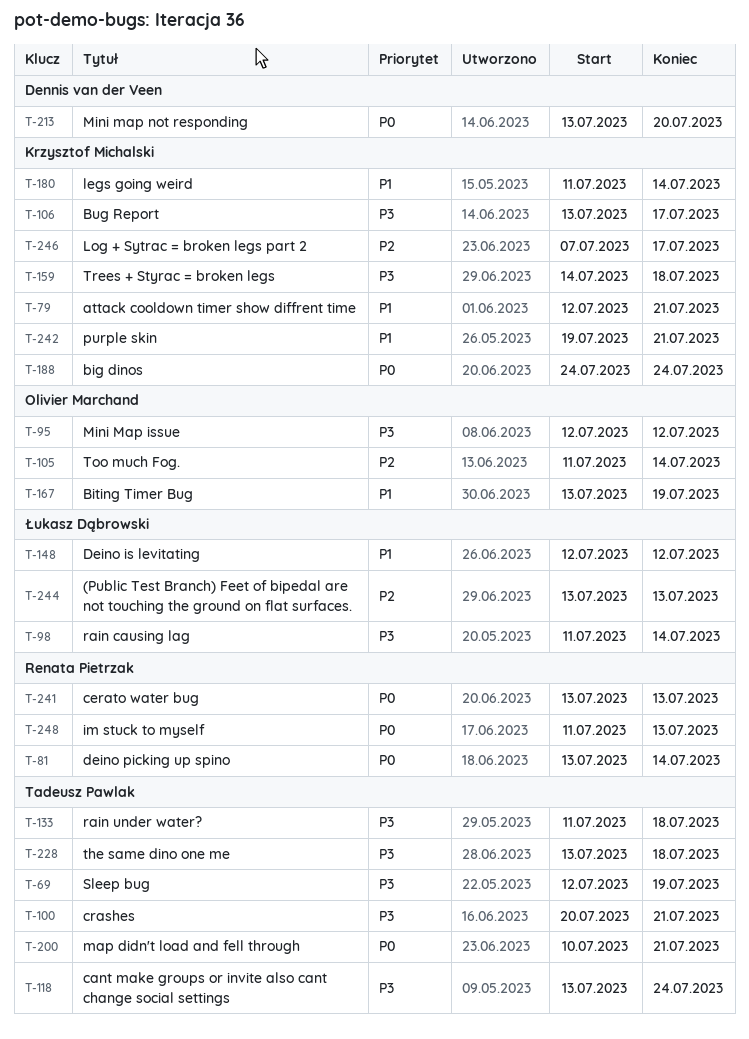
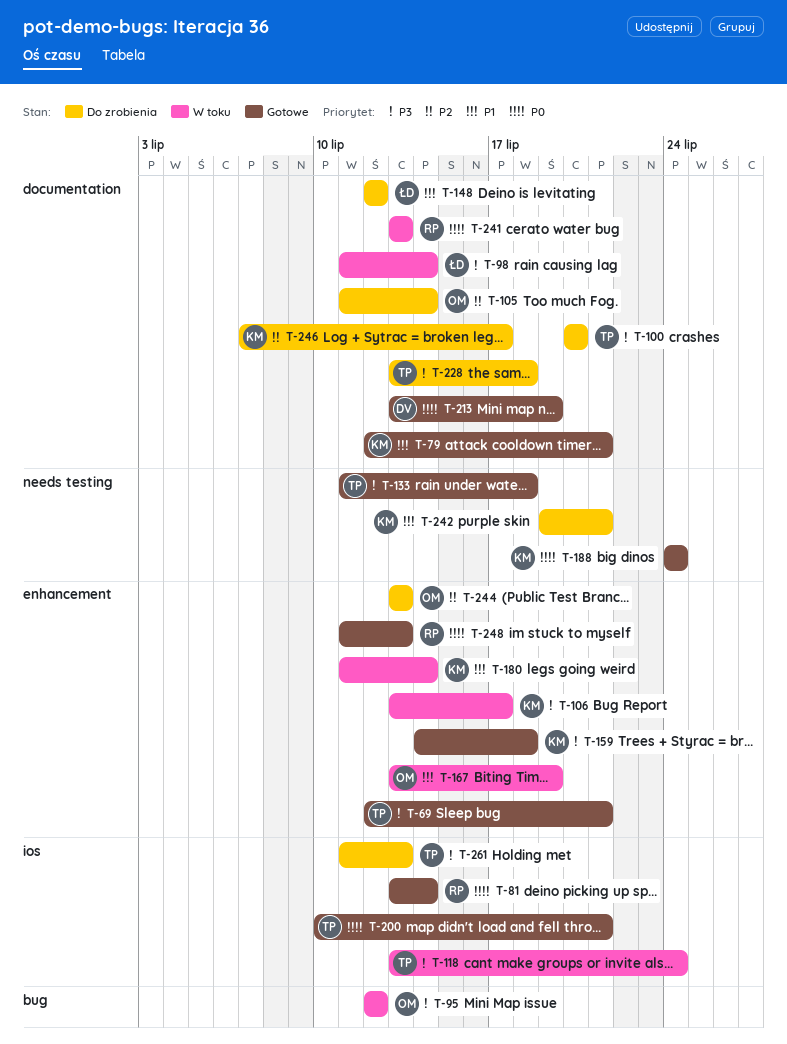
T-69, due: Jul 19 -> Jul 21
T-100, due: Jul 21 -> Jul 20
T-213, due: Jul 20 -> Jul 19
T-244, owner: Łukasz Dąbrowski -> Olivier Marchand
T-261: none -> present

